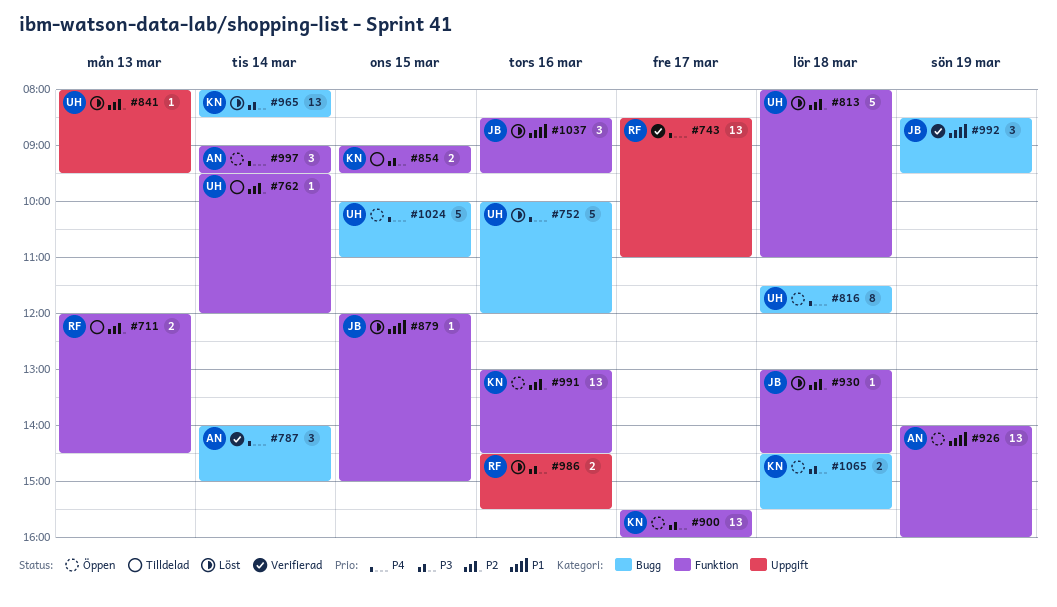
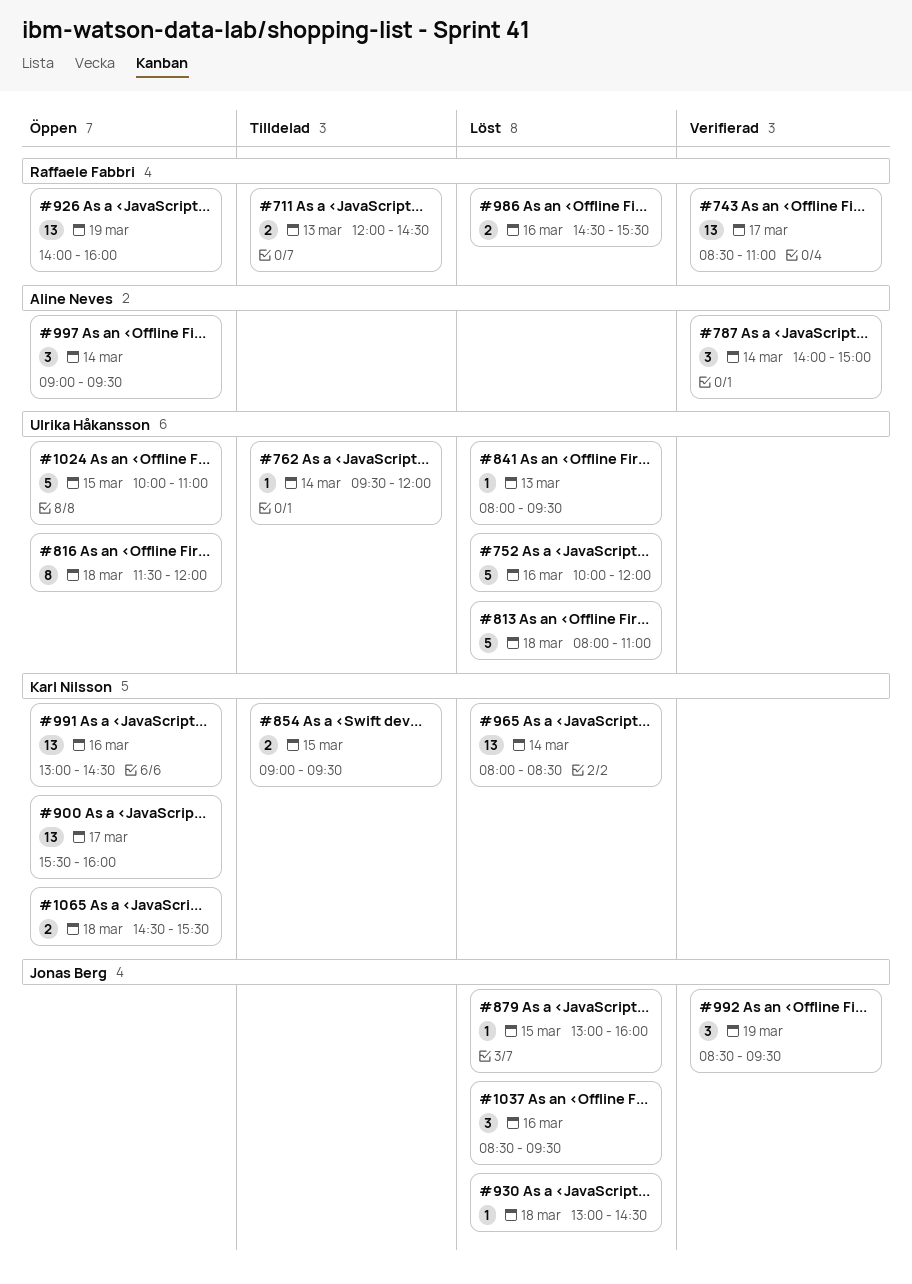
#879, begins: 12:00 -> 13:00
#879, ends: 15:00 -> 16:00
#926, owner: Aline Neves -> Raffaele Fabbri

